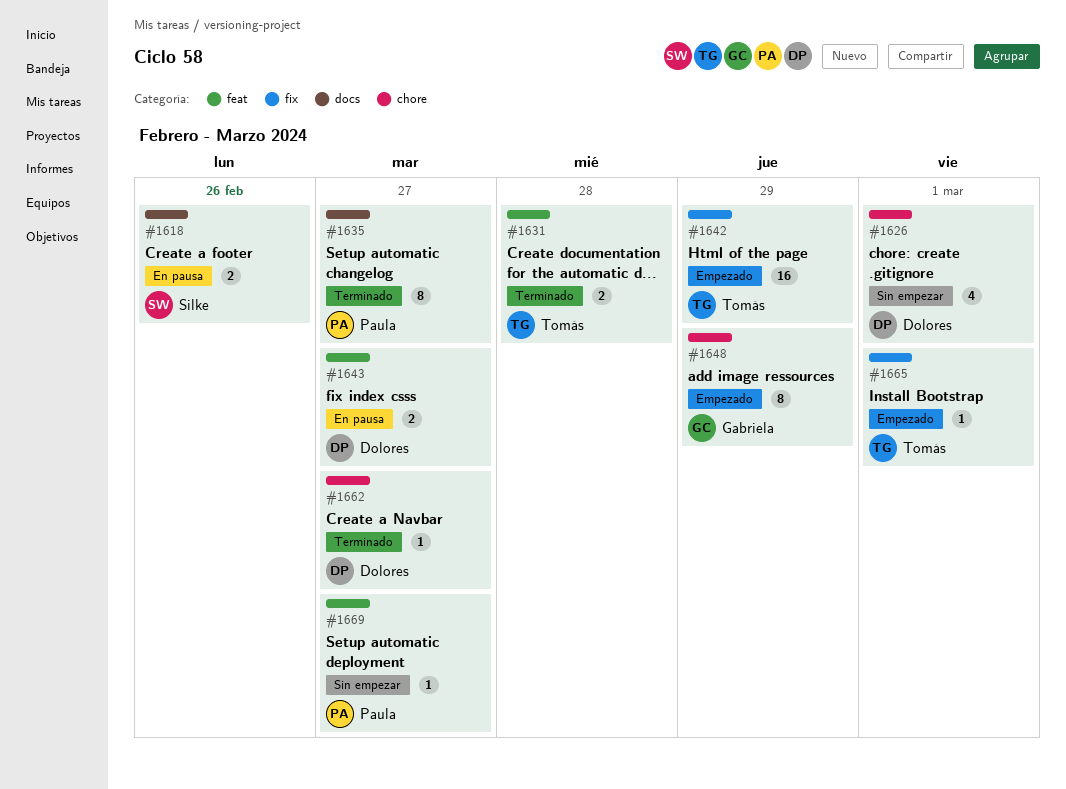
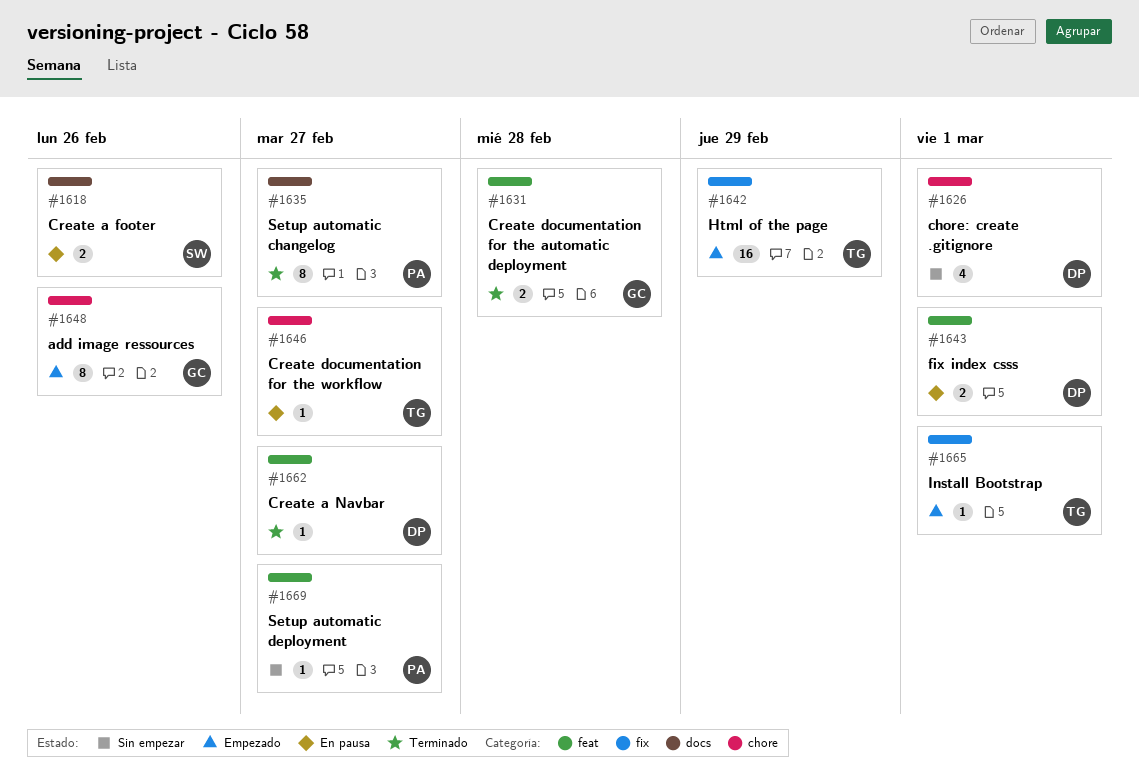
#1631, owner: Tomás -> Gabriela
#1643, due: Feb 27 -> Mar 1
#1646: none -> present
#1648, due: Feb 29 -> Feb 26
#1662, label: chore -> feat

